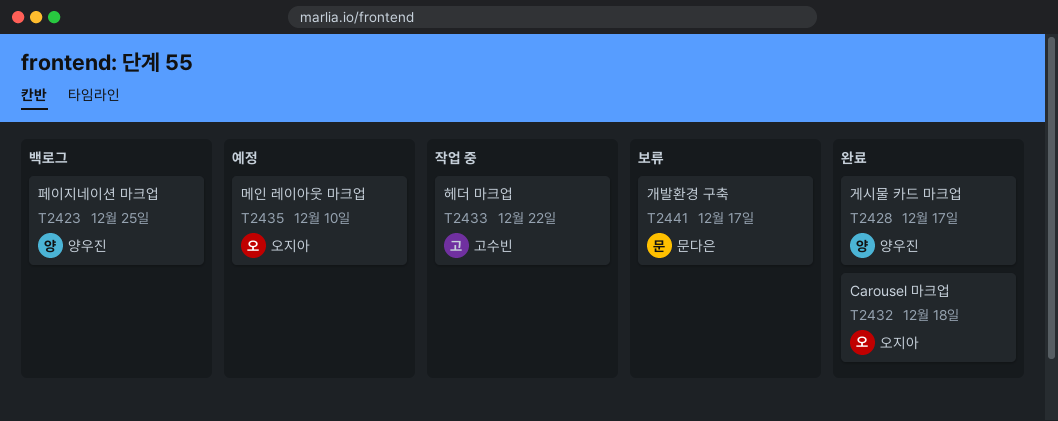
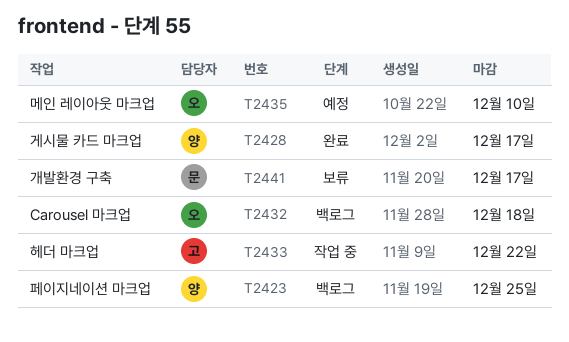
T2432, status: 완료 -> 백로그

